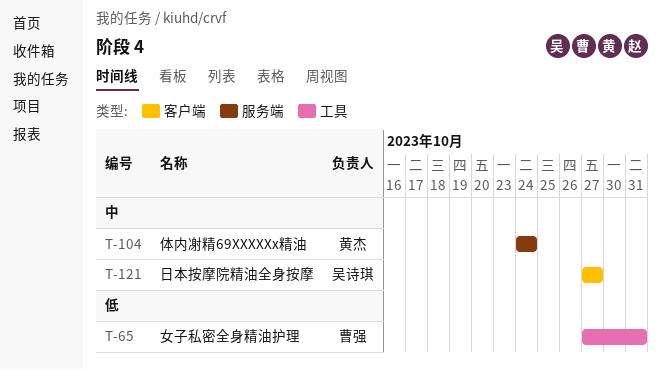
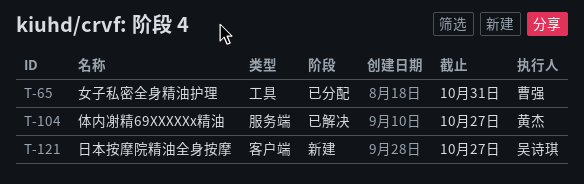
T-104, due: Oct 24 -> Oct 27

